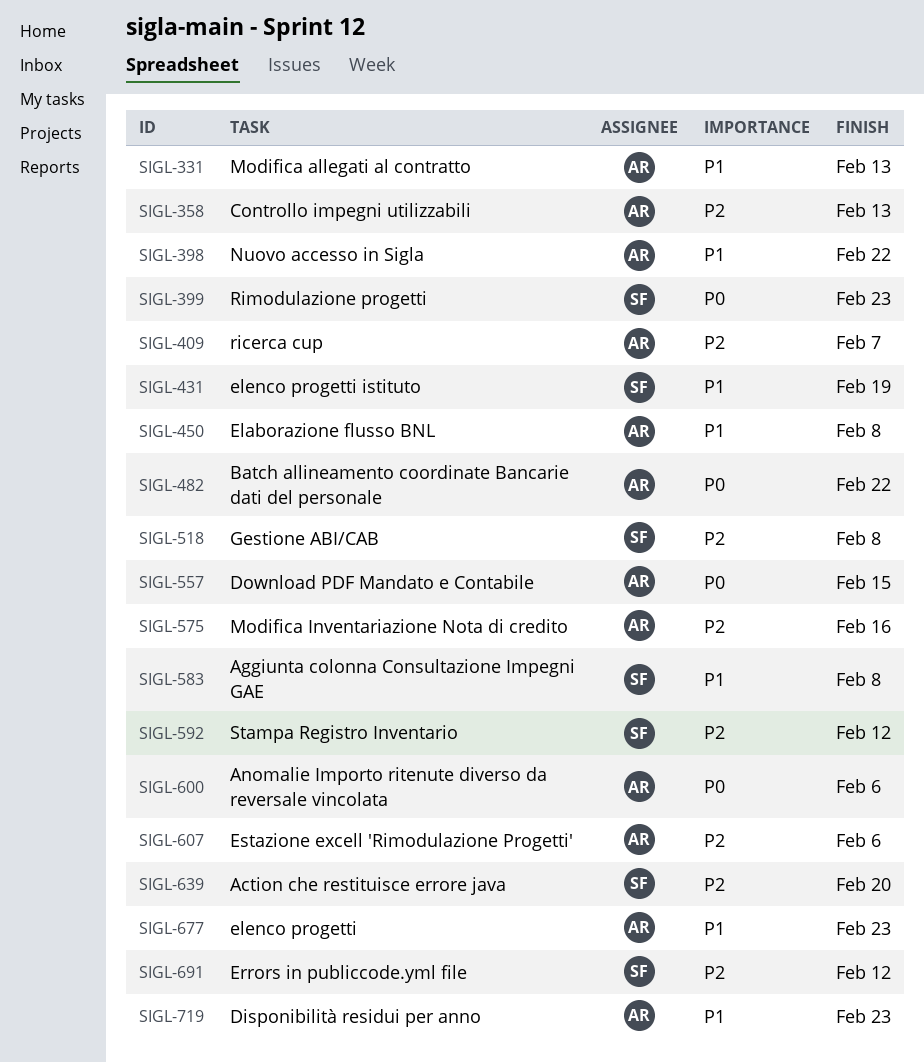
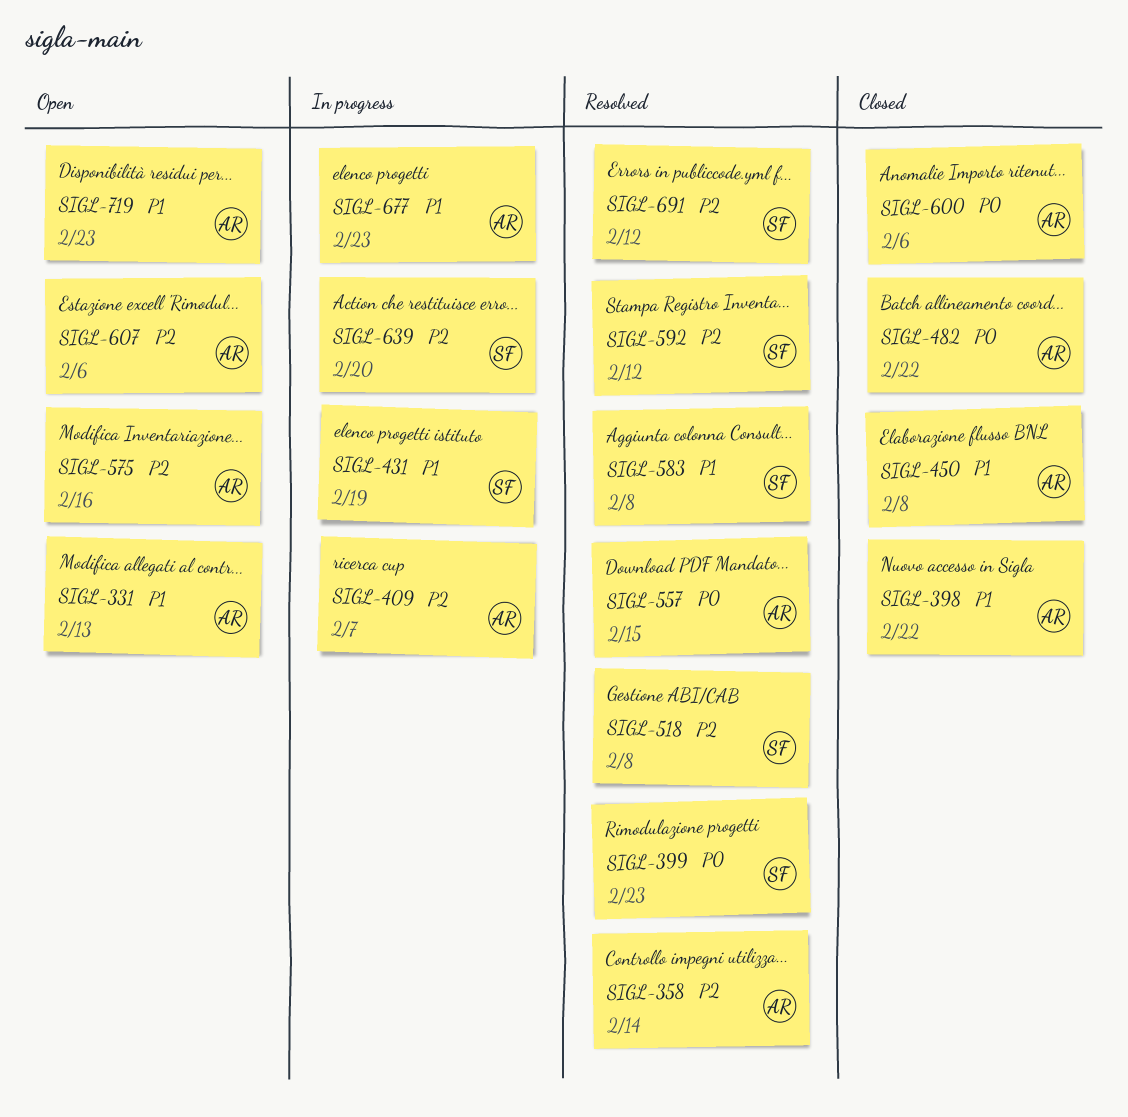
SIGL-358, due: Feb 13 -> Feb 14

